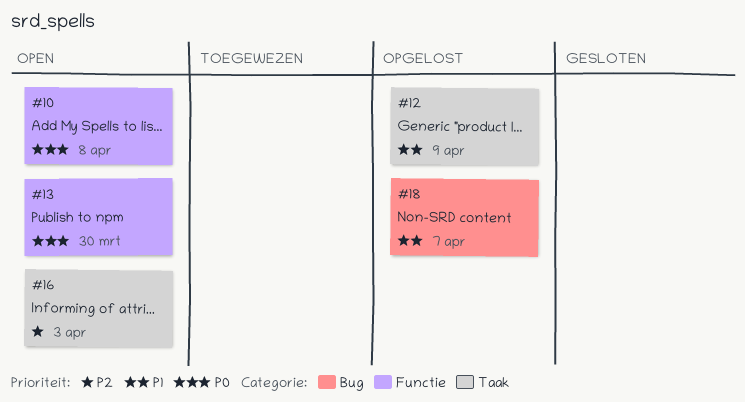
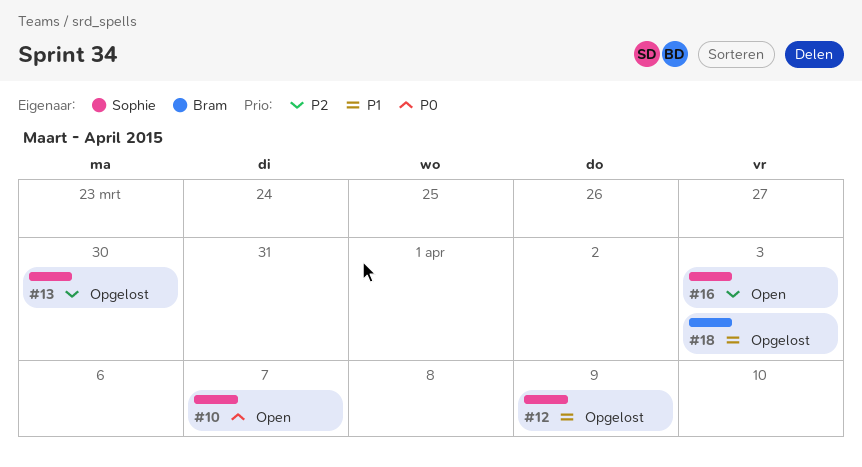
#10, due: Apr 8 -> Apr 7
#13, status: Open -> Opgelost
#13, priority: P0 -> P2
#18, due: Apr 7 -> Apr 3

